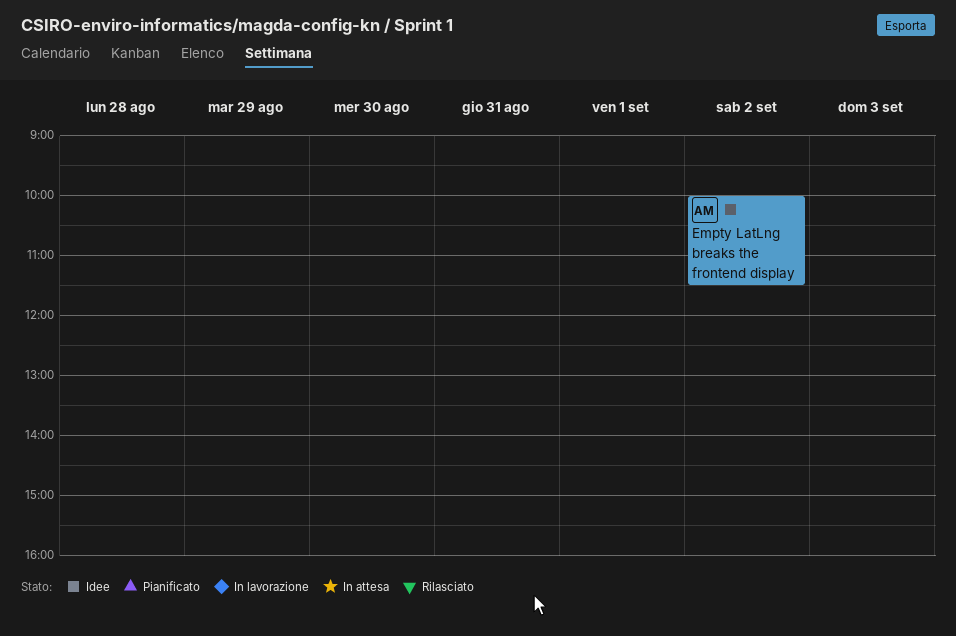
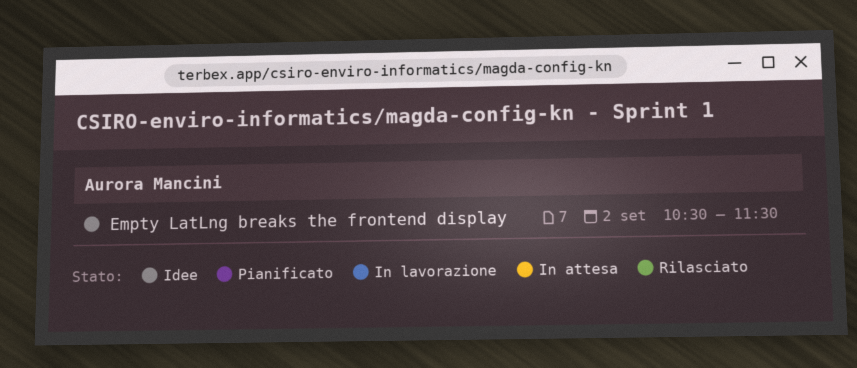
Empty LatLng breaks the frontend display, begins: 10:00 -> 10:30

